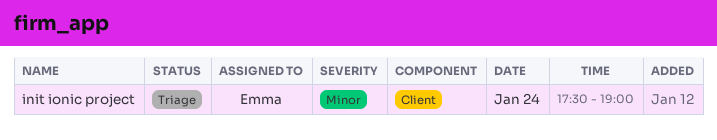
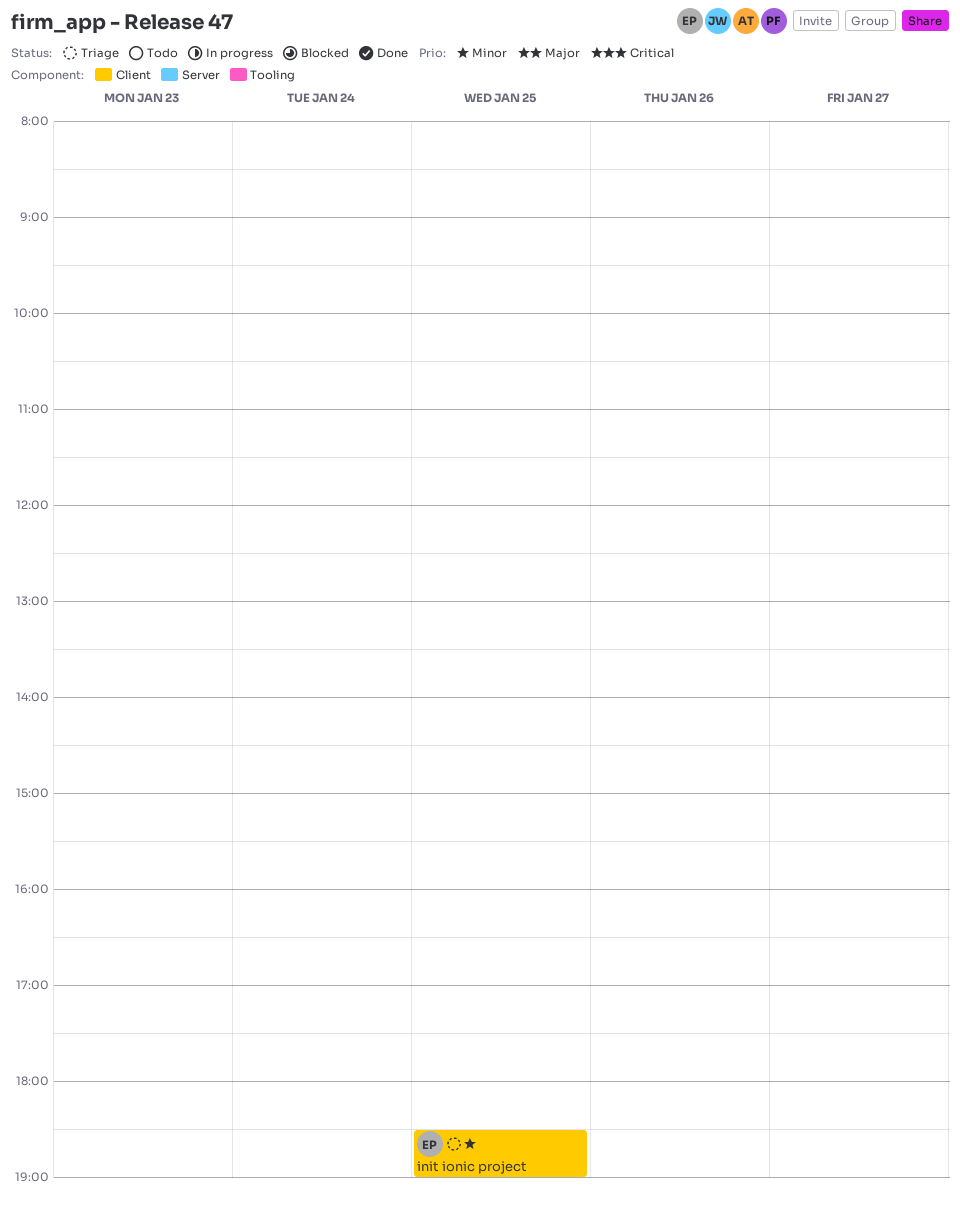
init ionic project, day: Jan 24 -> Jan 25
init ionic project, begins: 17:30 -> 18:30

